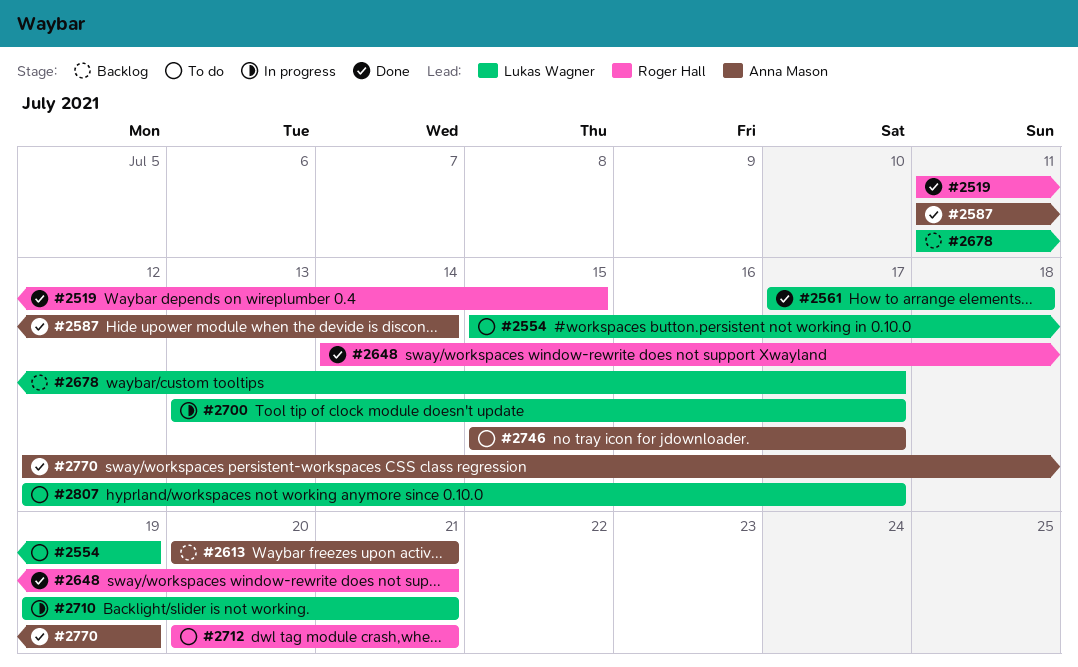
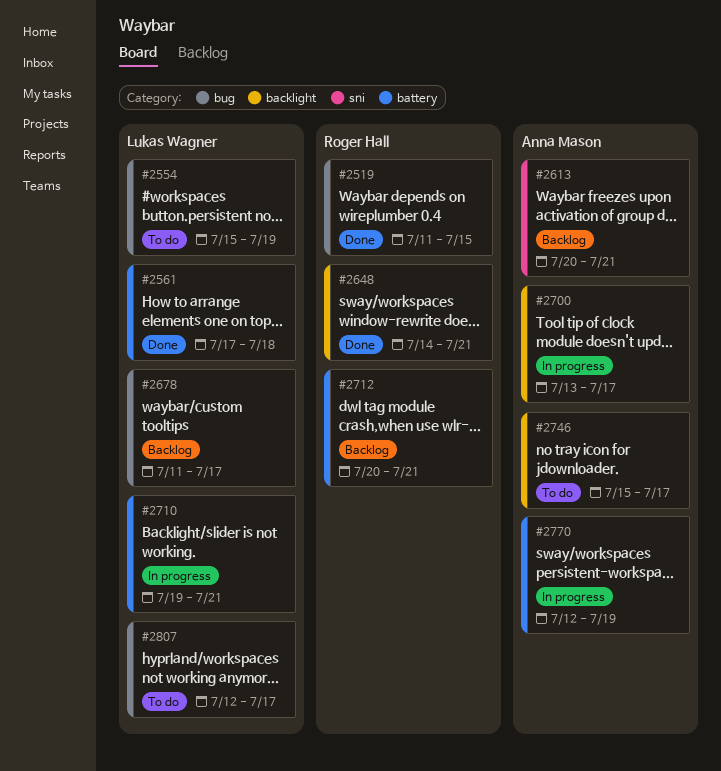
#2587: present -> none
#2700, owner: Lukas Wagner -> Anna Mason
#2712, status: To do -> Backlog
#2770, status: Done -> In progress

